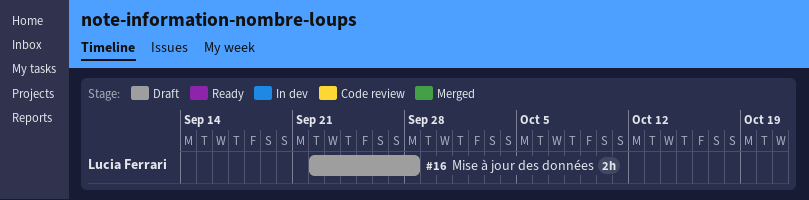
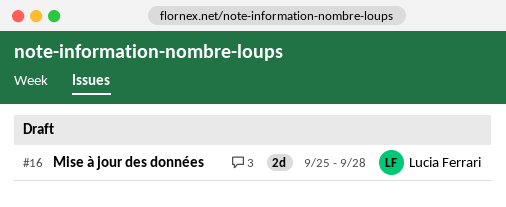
#16, estimate: 2h -> 2d
#16, start: Sep 22 -> Sep 25

